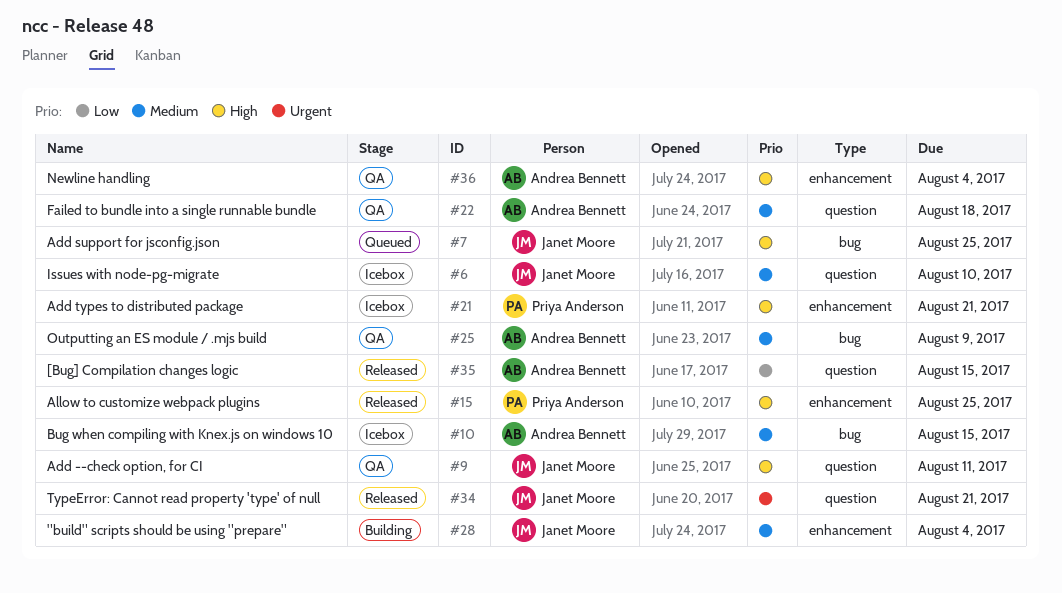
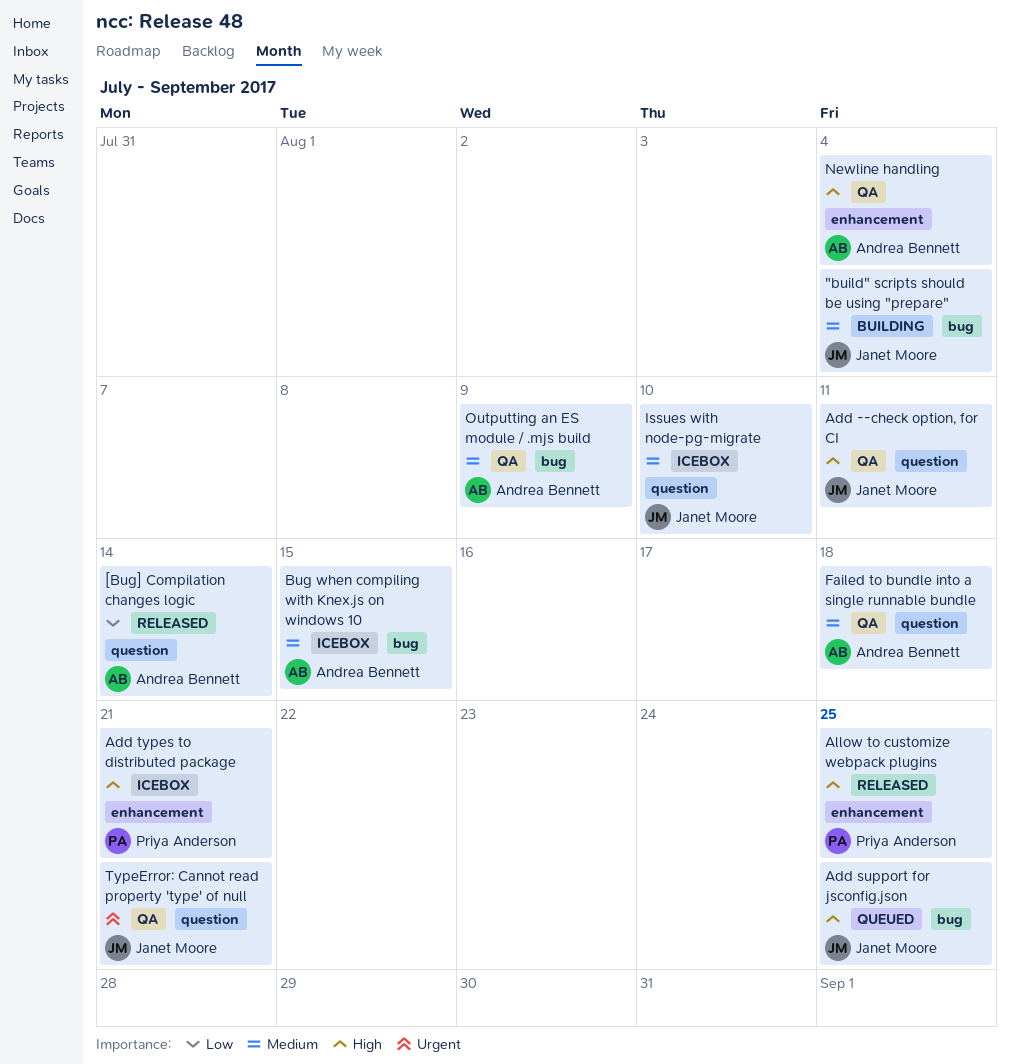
"build" scripts should be using "prepare", label: enhancement -> bug
[Bug] Compilation changes logic, due: Aug 15 -> Aug 14
TypeError: Cannot read property 'type' of null, status: Released -> QA

